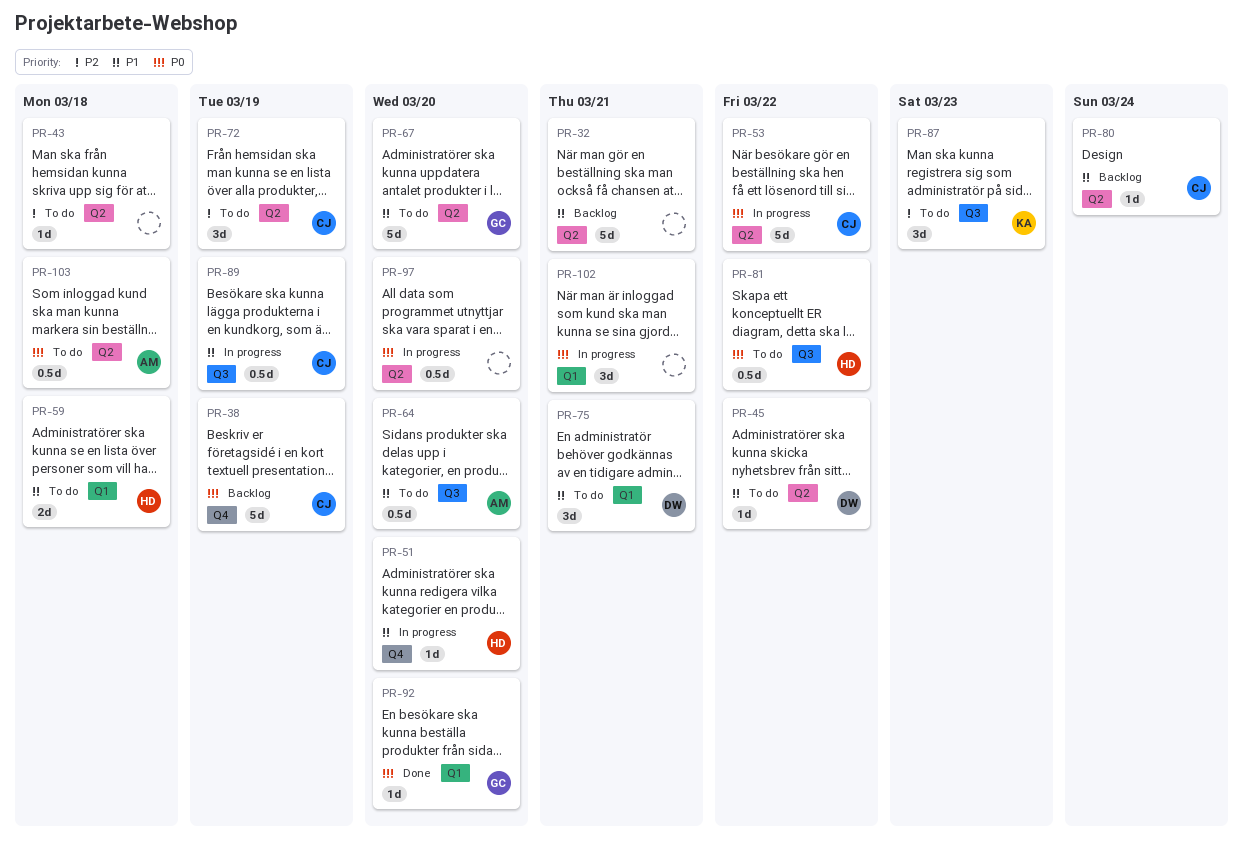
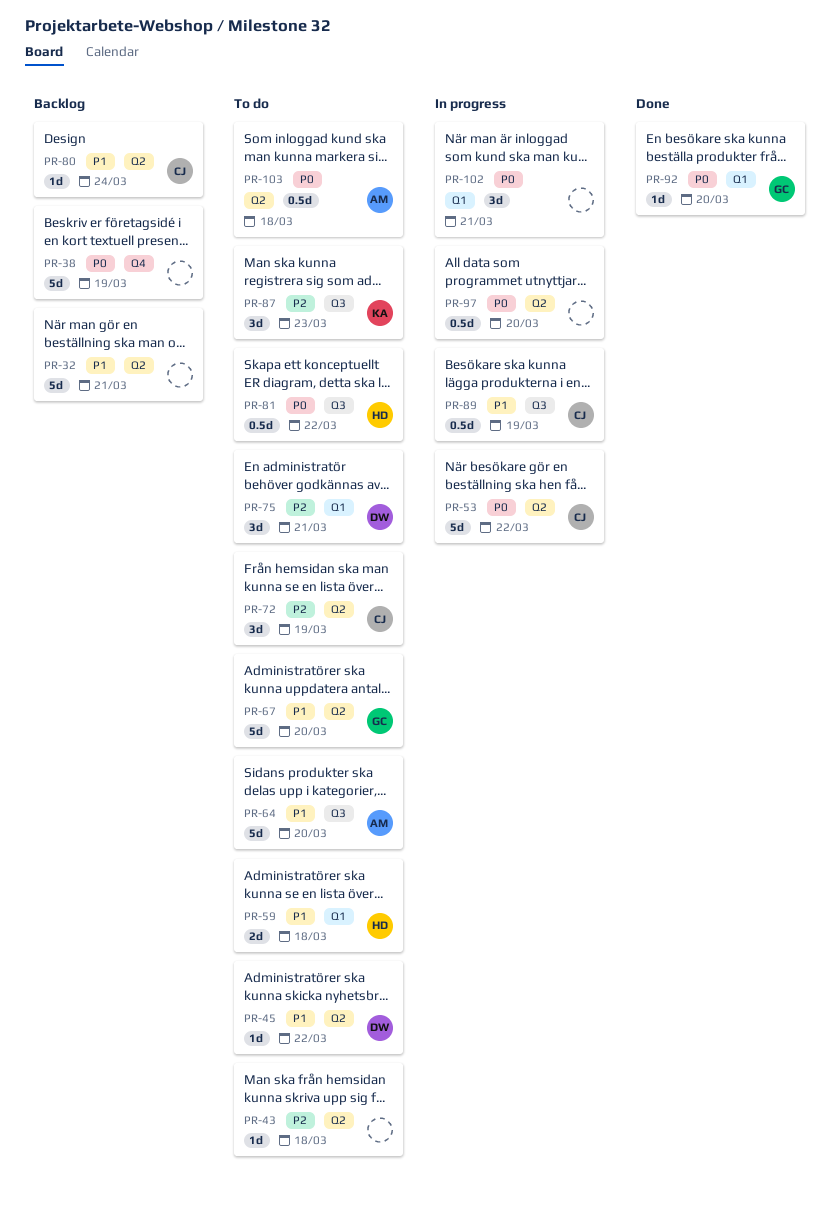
PR-38, owner: CJ -> none
PR-51: present -> none
PR-64, estimate: 0.5d -> 5d
PR-75, priority: P1 -> P2

